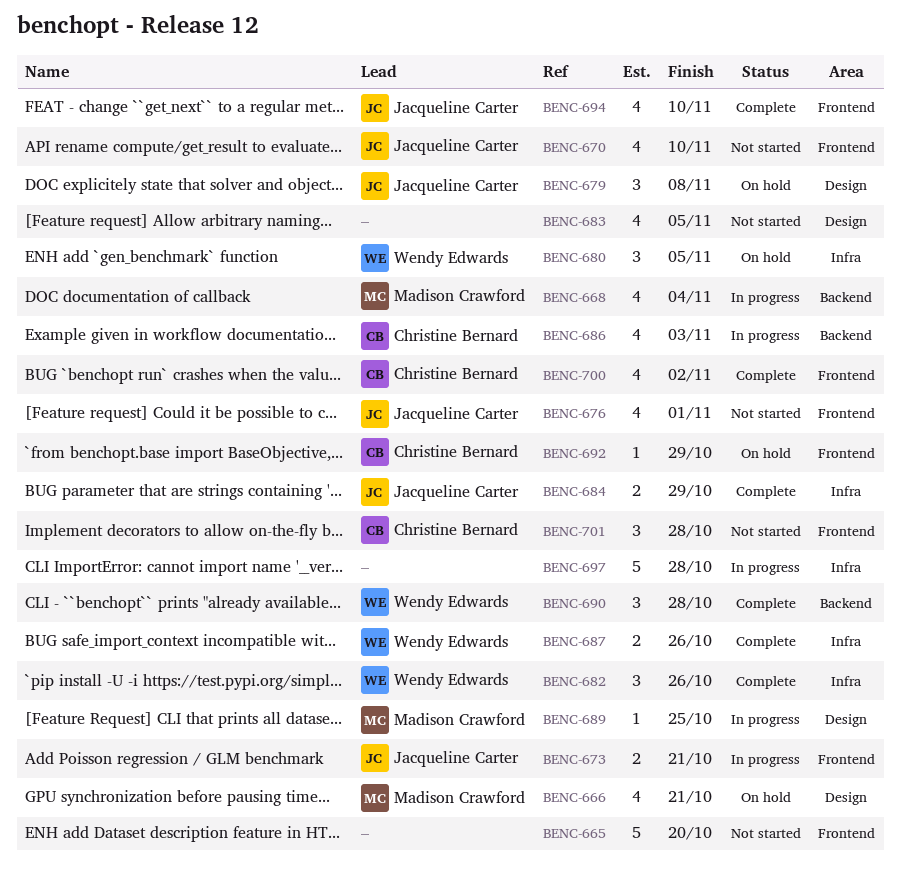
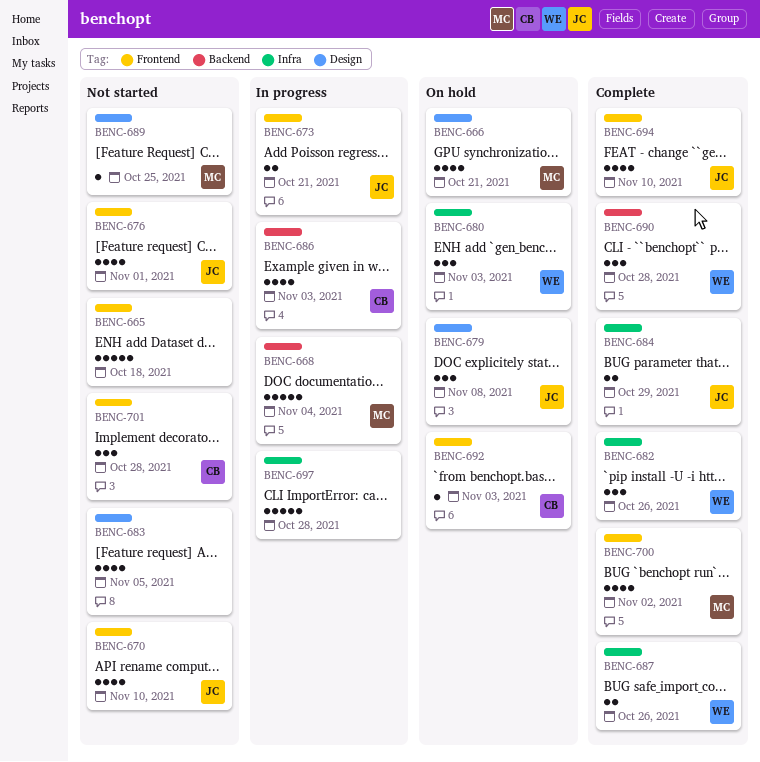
BENC-665, due: Oct 20 -> Oct 18
BENC-668, estimate: 4 -> 5
BENC-680, due: Nov 5 -> Nov 3
BENC-689, status: In progress -> Not started
BENC-692, due: Oct 29 -> Nov 3
BENC-700, owner: Christine Bernard -> Madison Crawford

